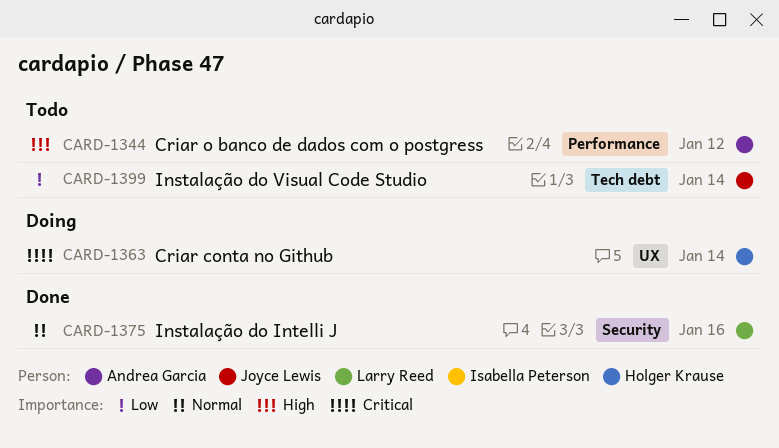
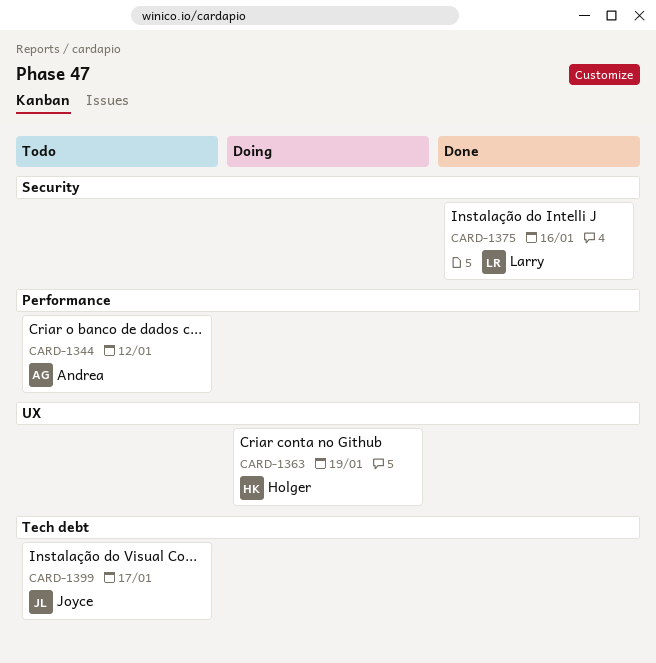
CARD-1363, due: Jan 14 -> Jan 19
CARD-1399, due: Jan 14 -> Jan 17

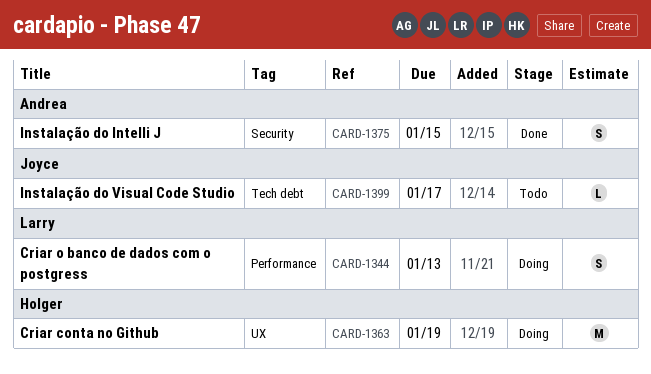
CARD-1344, status: Todo -> Doing
CARD-1344, owner: Andrea -> Larry
CARD-1344, due: Jan 12 -> Jan 13
CARD-1375, owner: Larry -> Andrea
CARD-1375, due: Jan 16 -> Jan 15

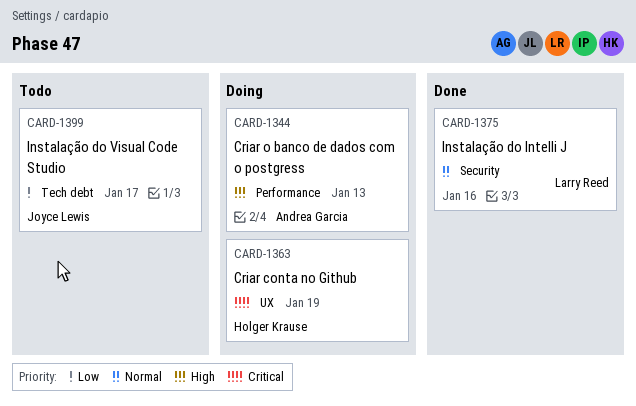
CARD-1344, owner: Larry Reed -> Andrea Garcia
CARD-1375, owner: Andrea Garcia -> Larry Reed
CARD-1375, due: Jan 15 -> Jan 16

